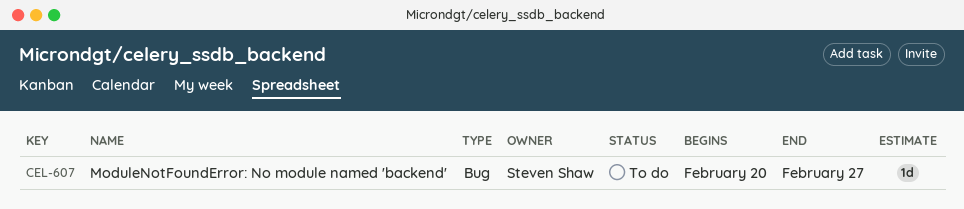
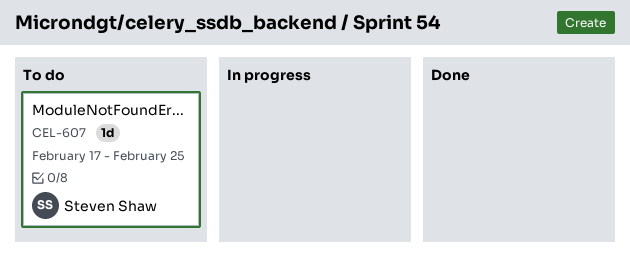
CEL-607, start: Feb 20 -> Feb 17
CEL-607, due: Feb 27 -> Feb 25

